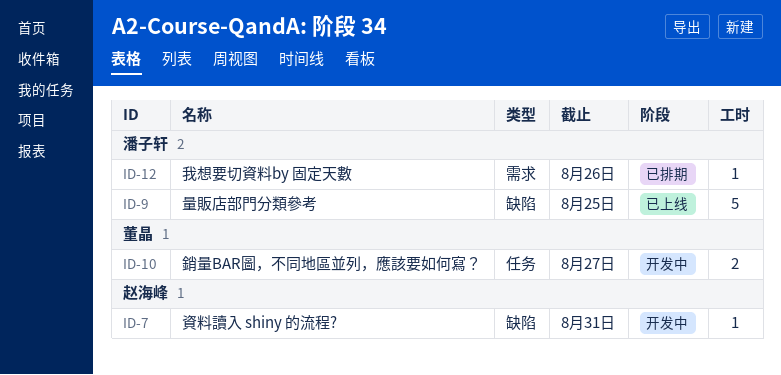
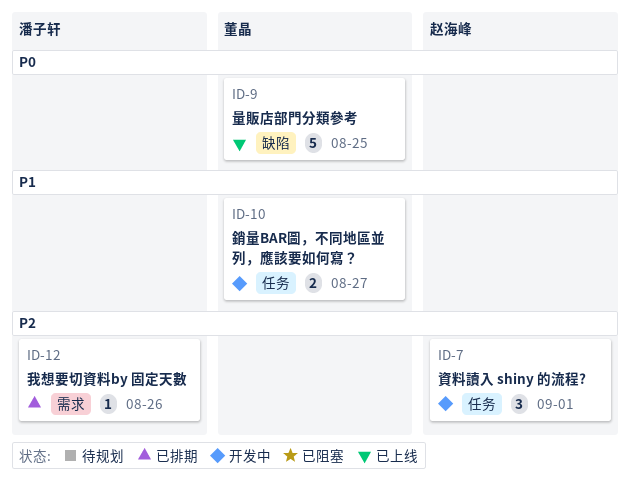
ID-7, label: 缺陷 -> 任务
ID-7, estimate: 1 -> 3
ID-7, due: Aug 31 -> Sep 1
ID-9, owner: 潘子轩 -> 董晶

